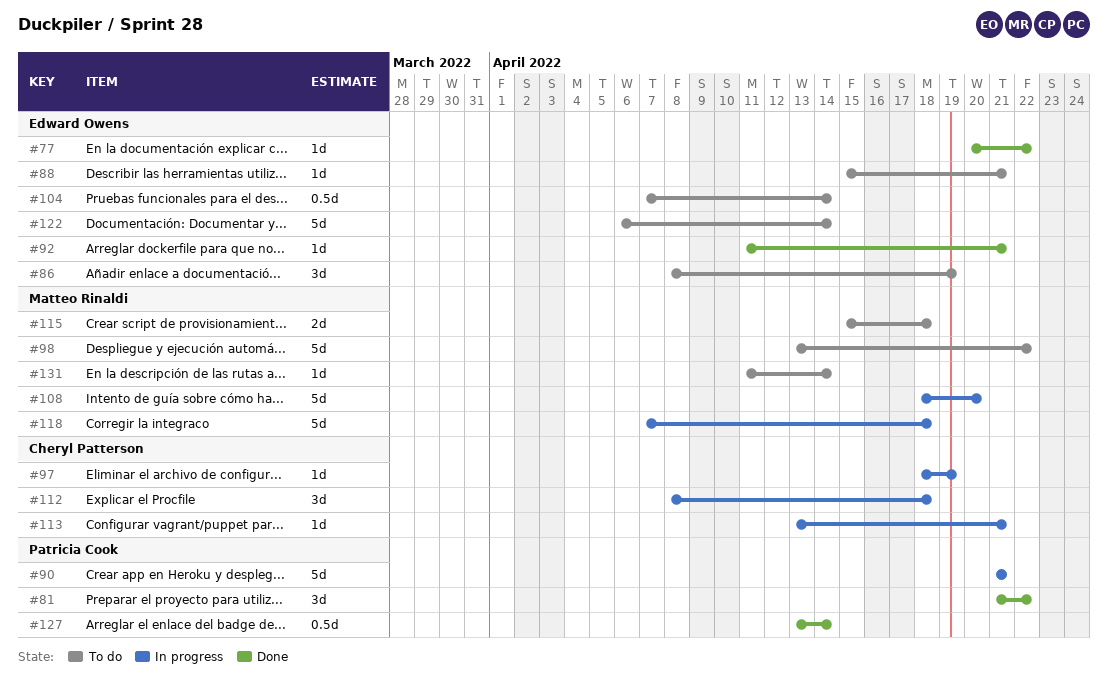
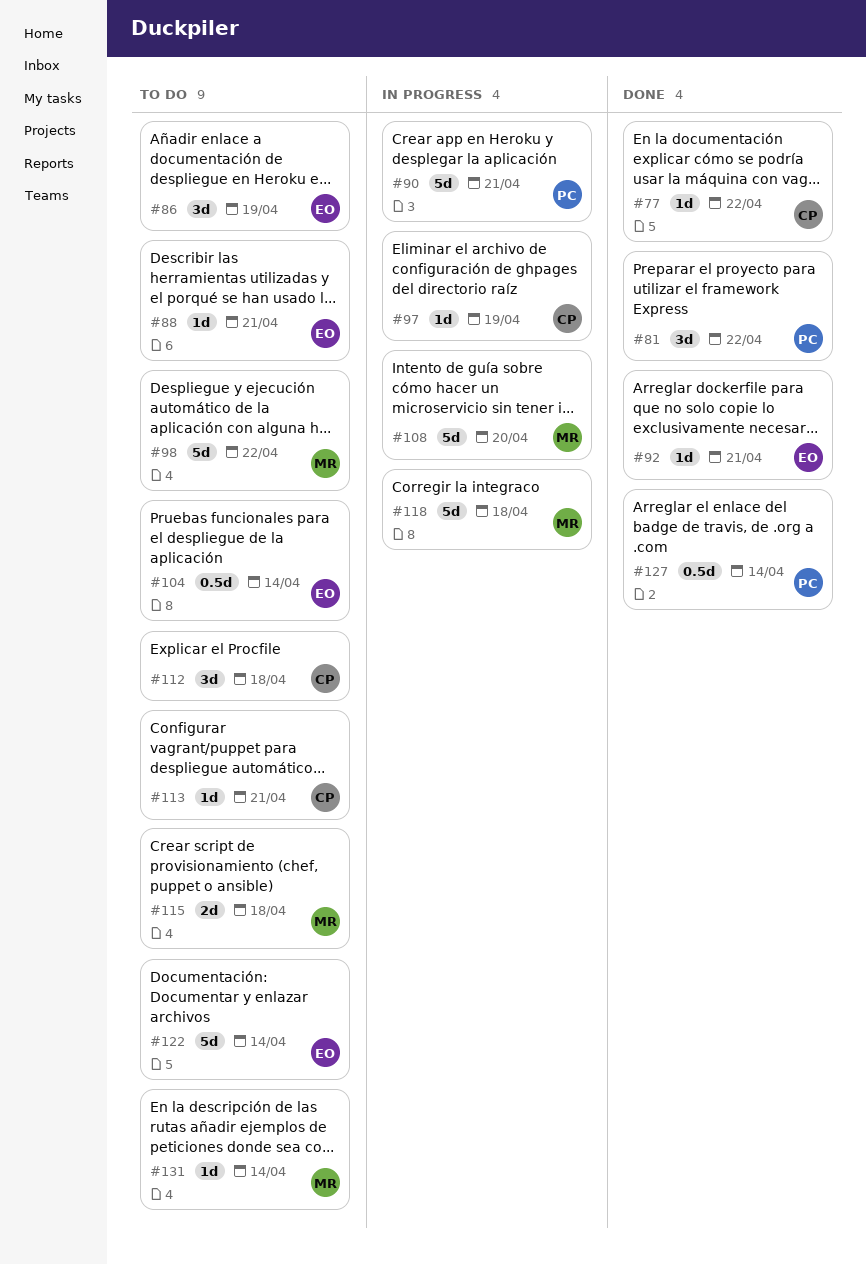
#77, owner: Edward Owens -> Cheryl Patterson
#112, status: In progress -> To do
#113, status: In progress -> To do

